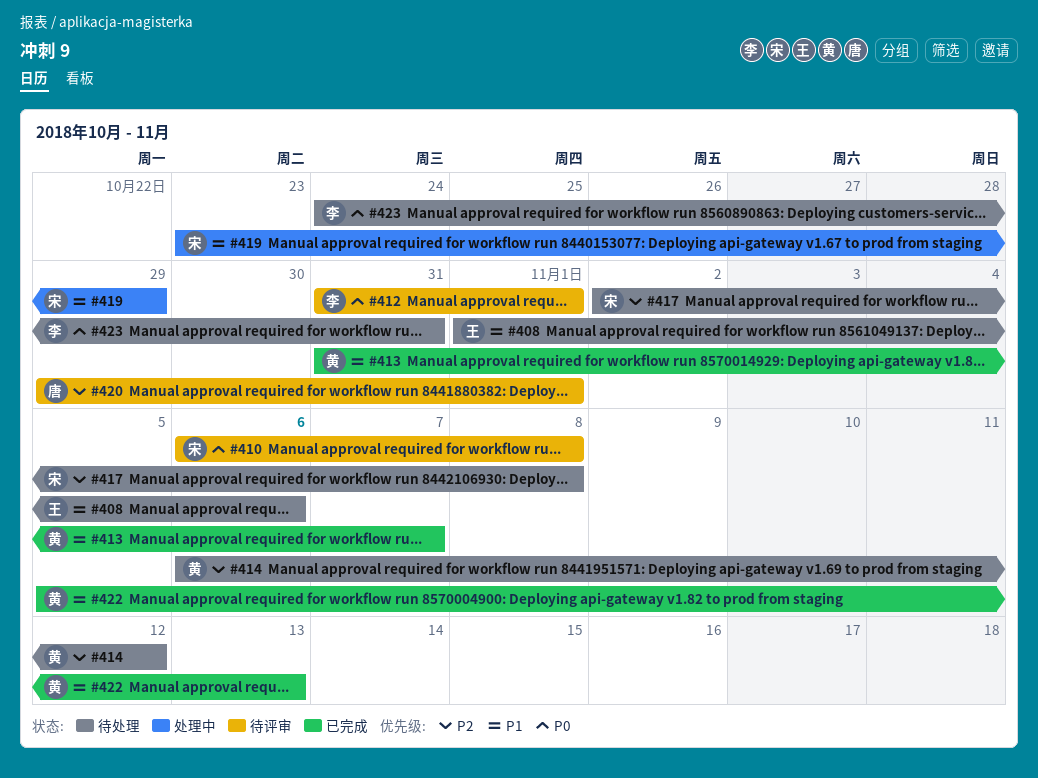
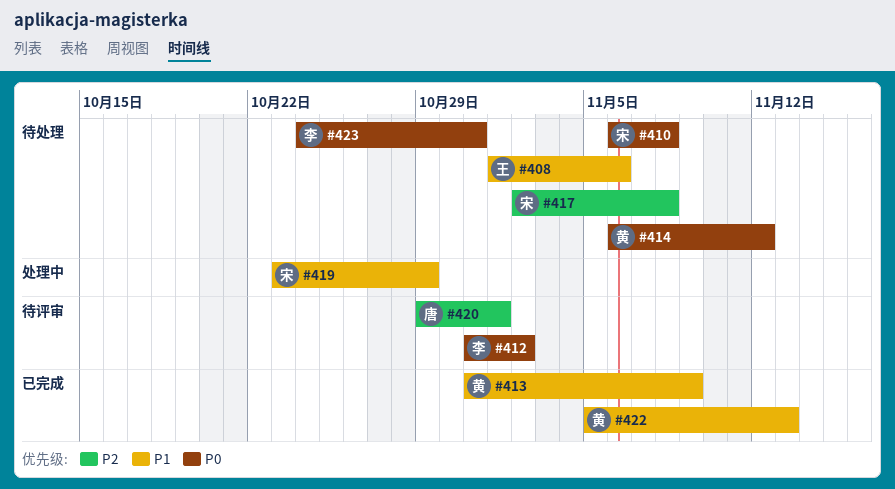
#410, status: 待评审 -> 待处理
#412, due: Nov 1 -> Nov 2
#413, due: Nov 7 -> Nov 9
#414, priority: P2 -> P0

